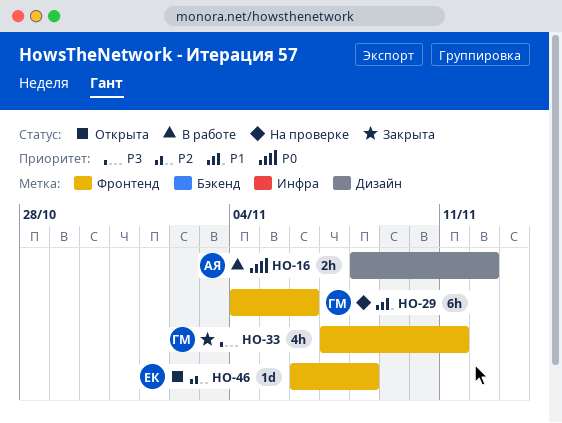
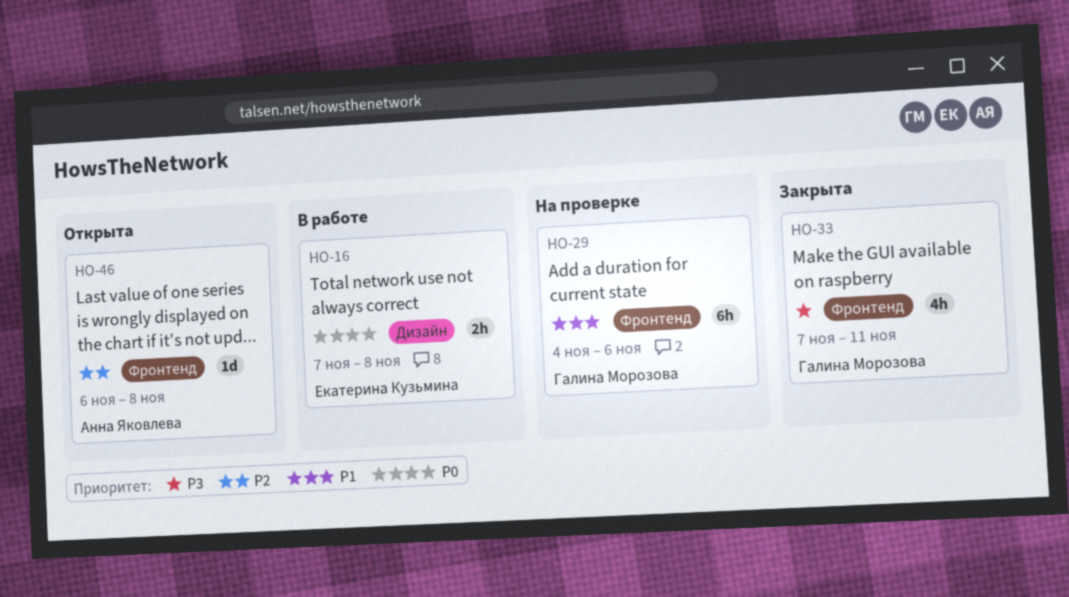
HO-16, owner: Анна Яковлева -> Екатерина Кузьмина
HO-16, start: Nov 8 -> Nov 7
HO-16, due: Nov 12 -> Nov 8
HO-46, owner: Екатерина Кузьмина -> Анна Яковлева

